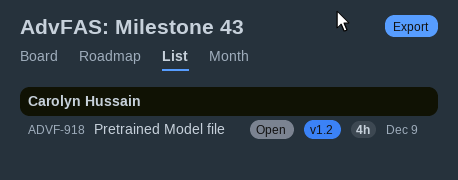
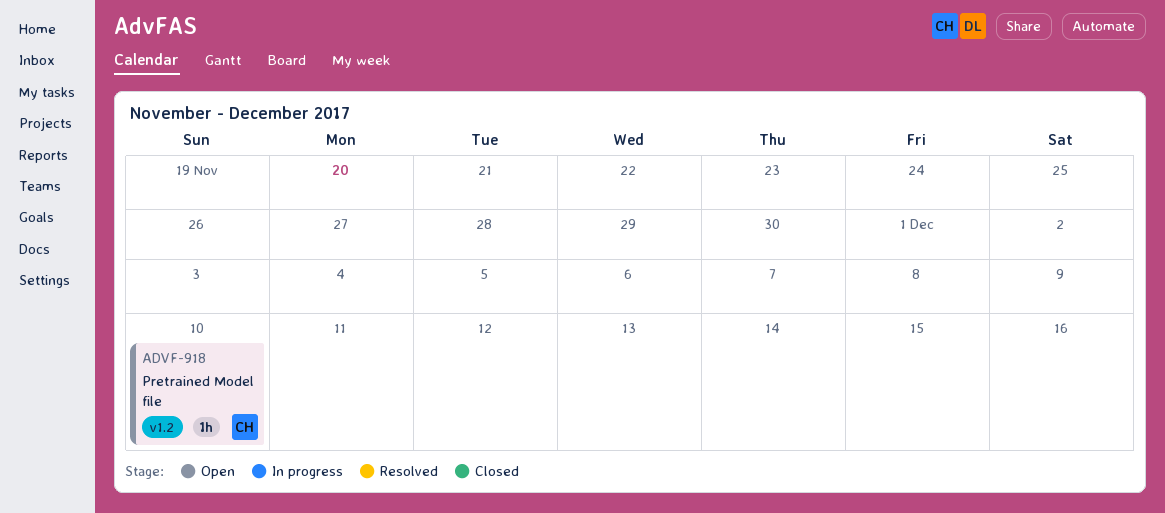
ADVF-918, estimate: 4h -> 1h
ADVF-918, due: Dec 9 -> Dec 10

